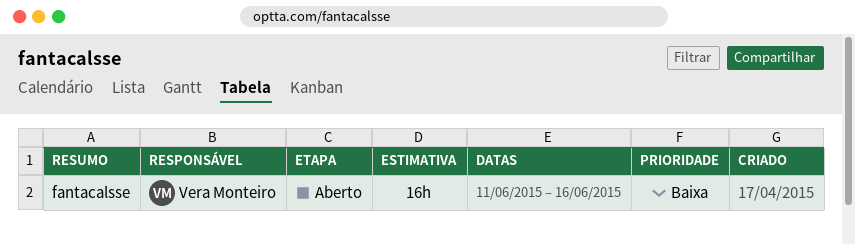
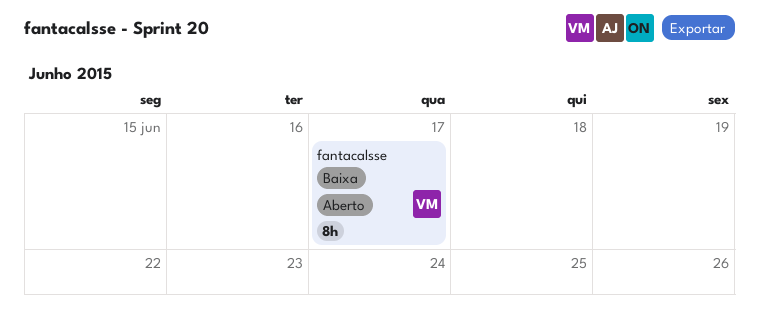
fantacalsse, estimate: 16h -> 8h
fantacalsse, due: Jun 16 -> Jun 17

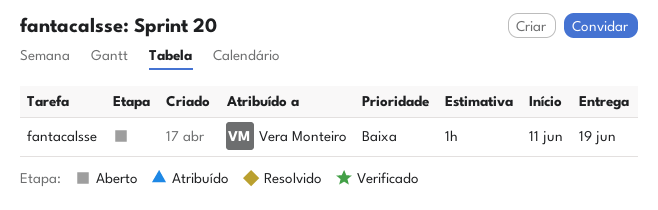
fantacalsse, estimate: 8h -> 1h
fantacalsse, due: Jun 17 -> Jun 19

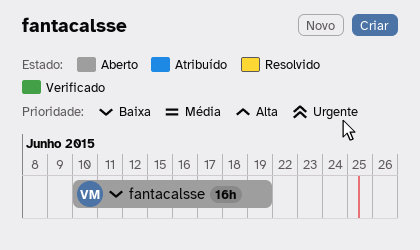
fantacalsse, estimate: 1h -> 16h
fantacalsse, start: Jun 11 -> Jun 10

